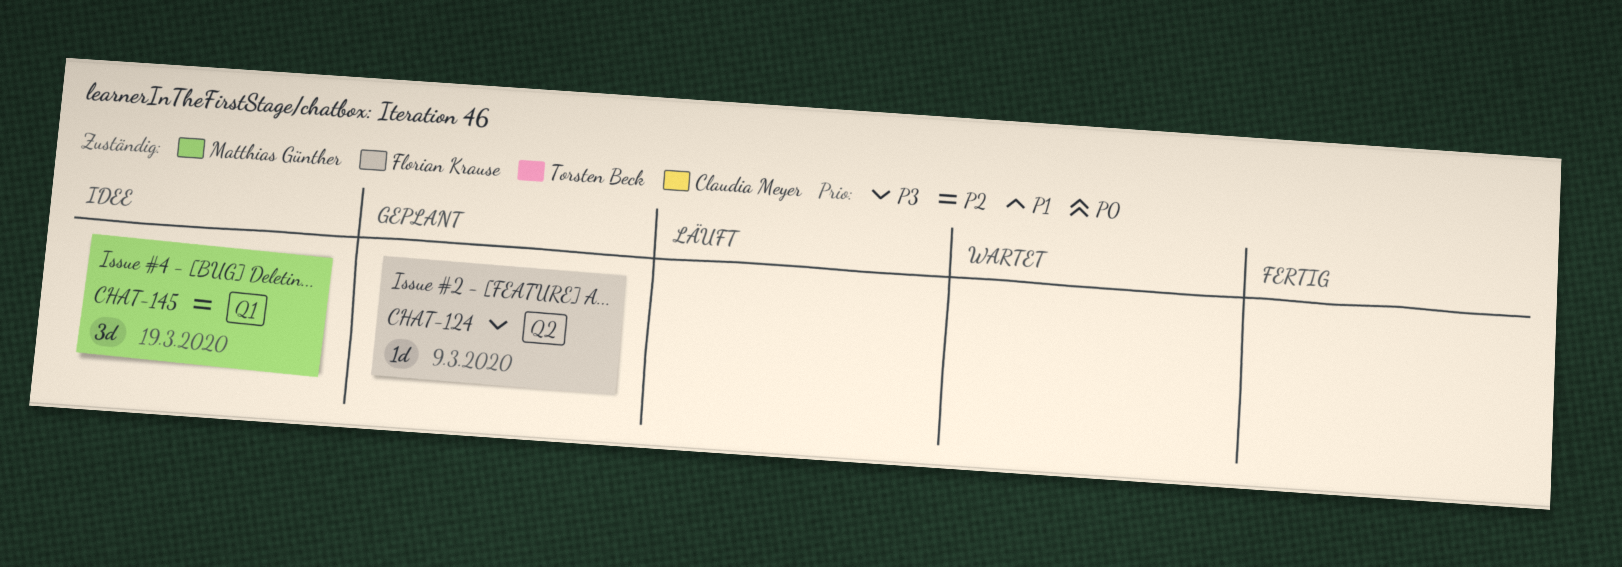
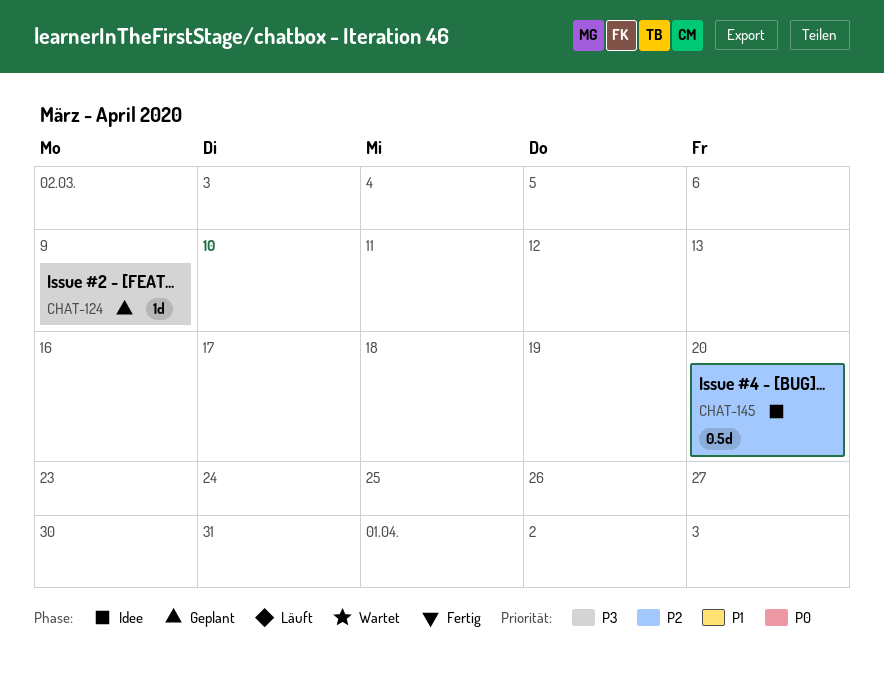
CHAT-145, estimate: 3d -> 0.5d
CHAT-145, due: Mar 19 -> Mar 20

